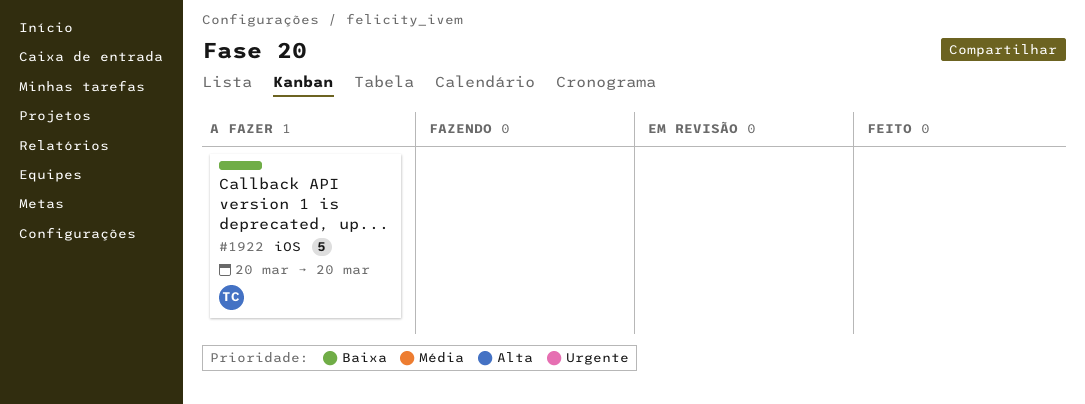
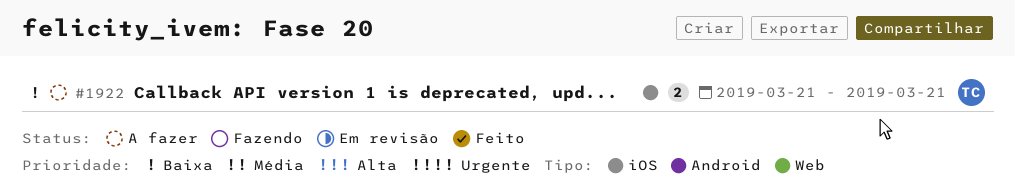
#1922, estimate: 5 -> 2
#1922, start: Mar 20 -> Mar 21
#1922, due: Mar 20 -> Mar 21

